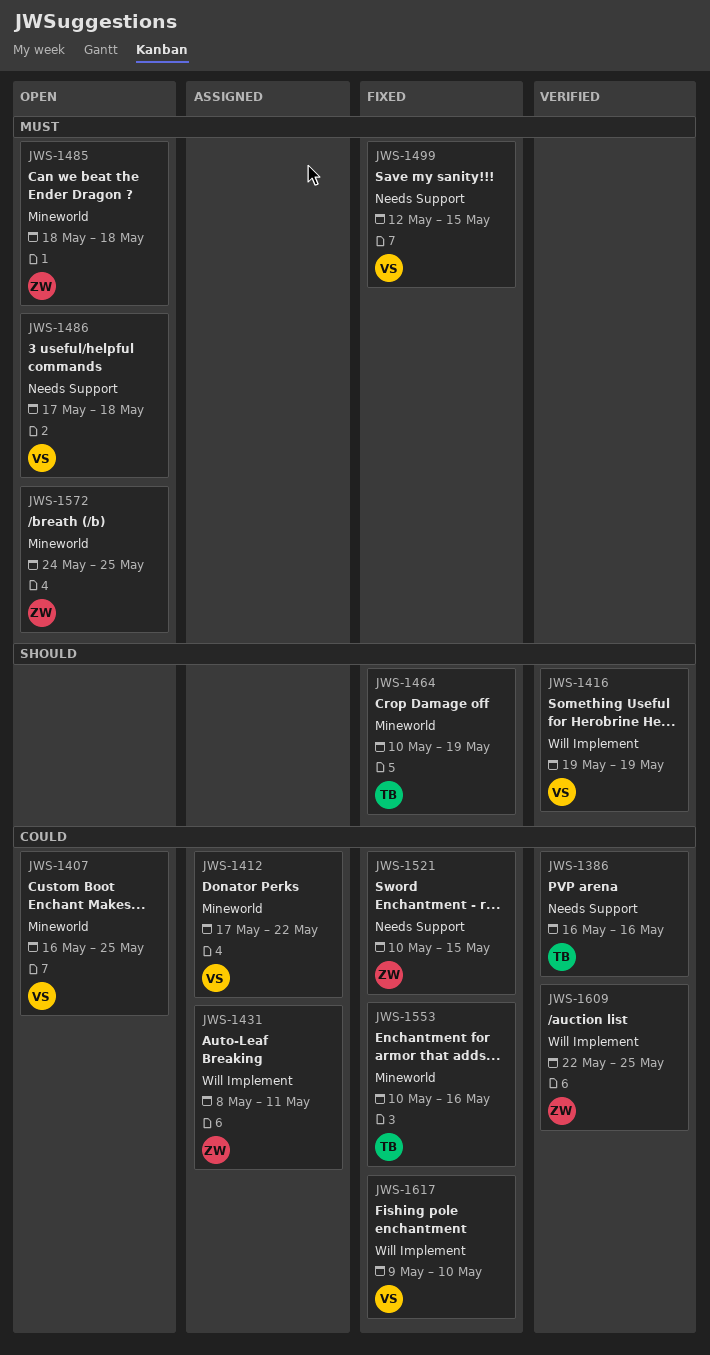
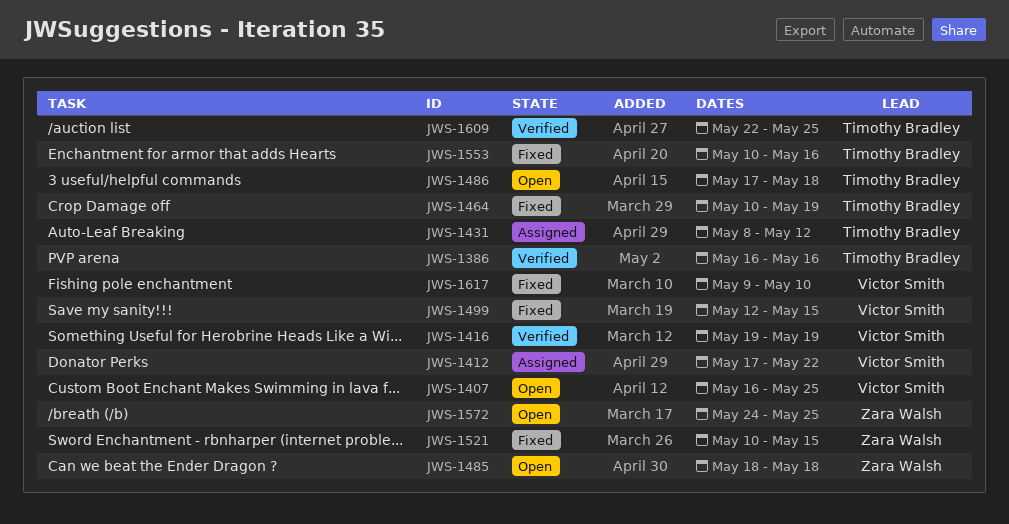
JWS-1431, owner: Zara Walsh -> Timothy Bradley
JWS-1431, due: May 11 -> May 12
JWS-1486, owner: Victor Smith -> Timothy Bradley
JWS-1609, owner: Zara Walsh -> Timothy Bradley

